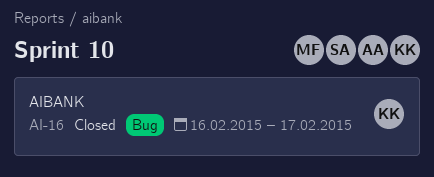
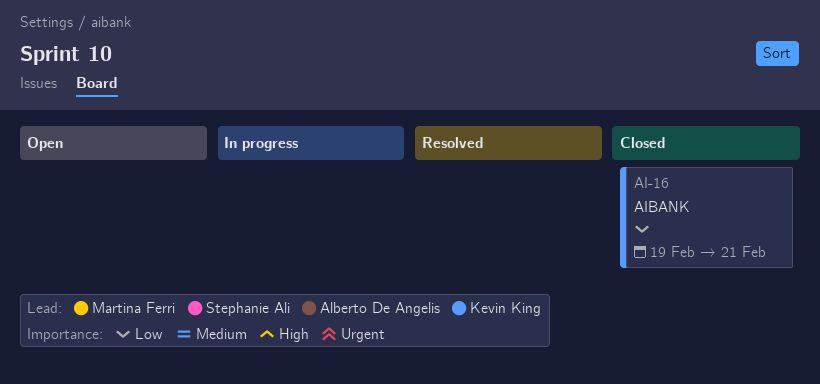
AI-16, start: Feb 16 -> Feb 19
AI-16, due: Feb 17 -> Feb 21

